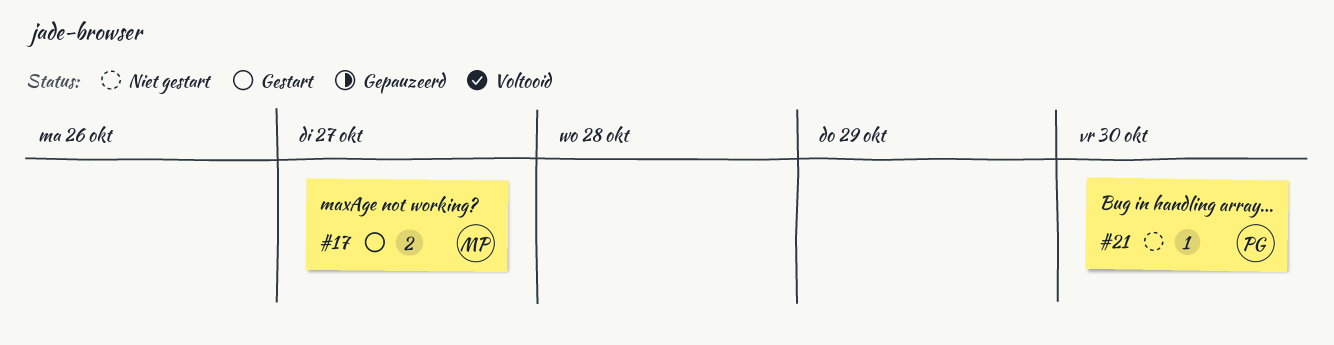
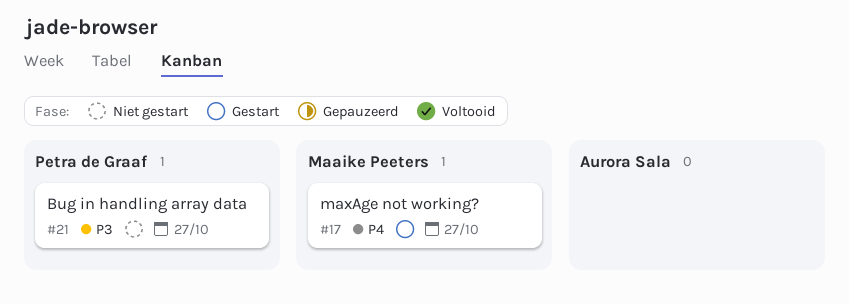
#21, due: Oct 30 -> Oct 27

